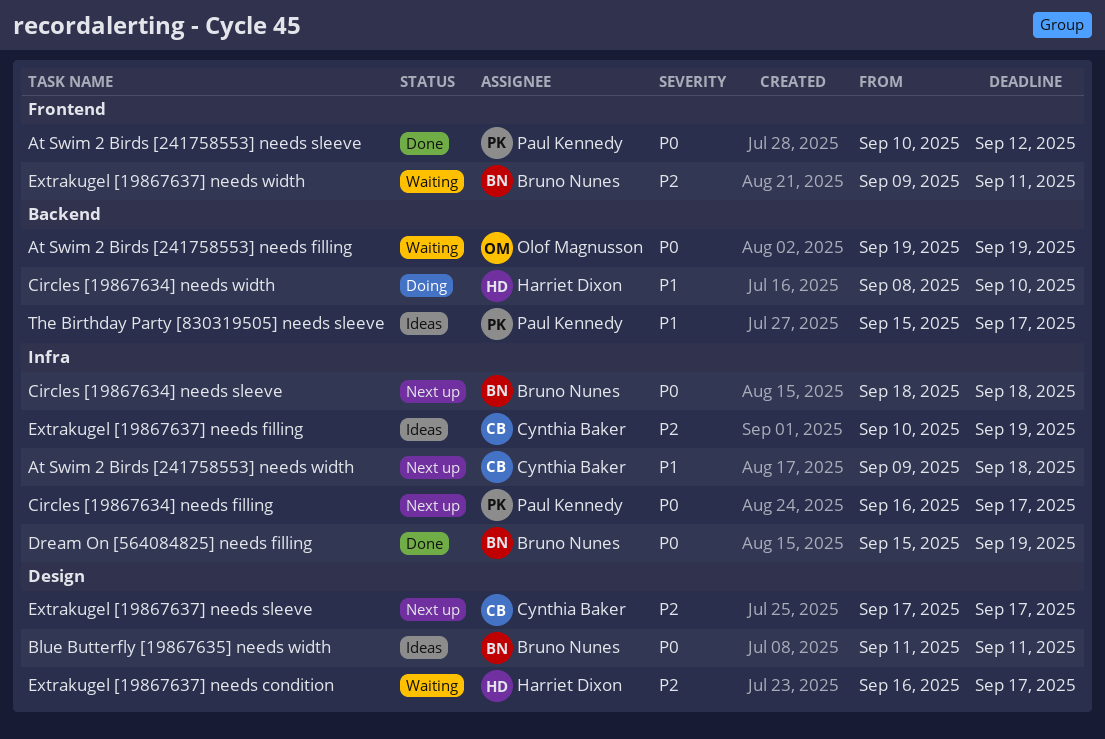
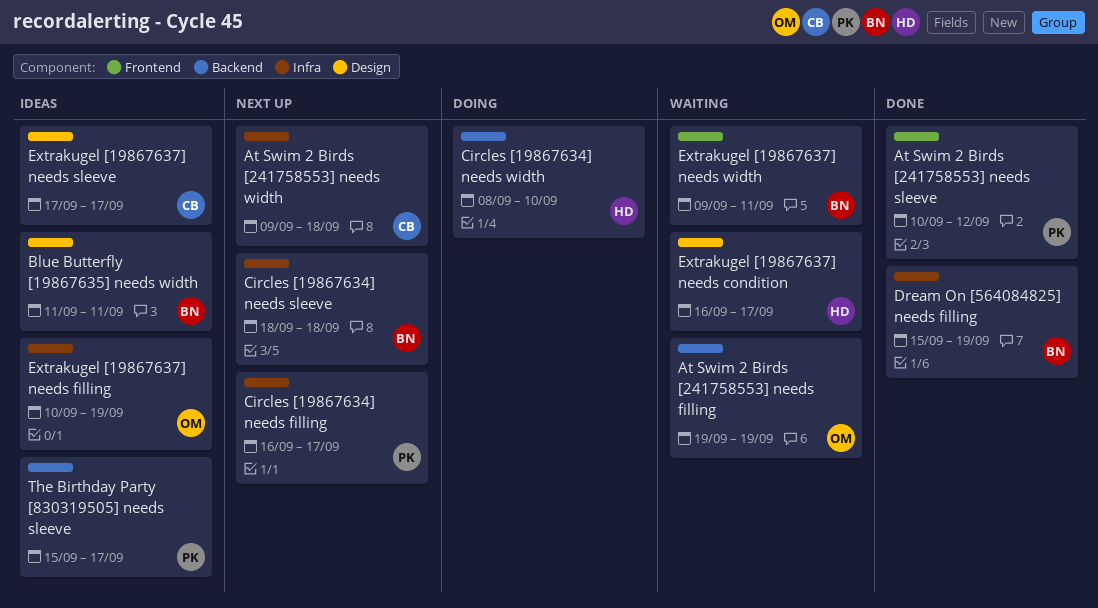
Extrakugel [19867637] needs filling, owner: Cynthia Baker -> Olof Magnusson
Extrakugel [19867637] needs sleeve, status: Next up -> Ideas

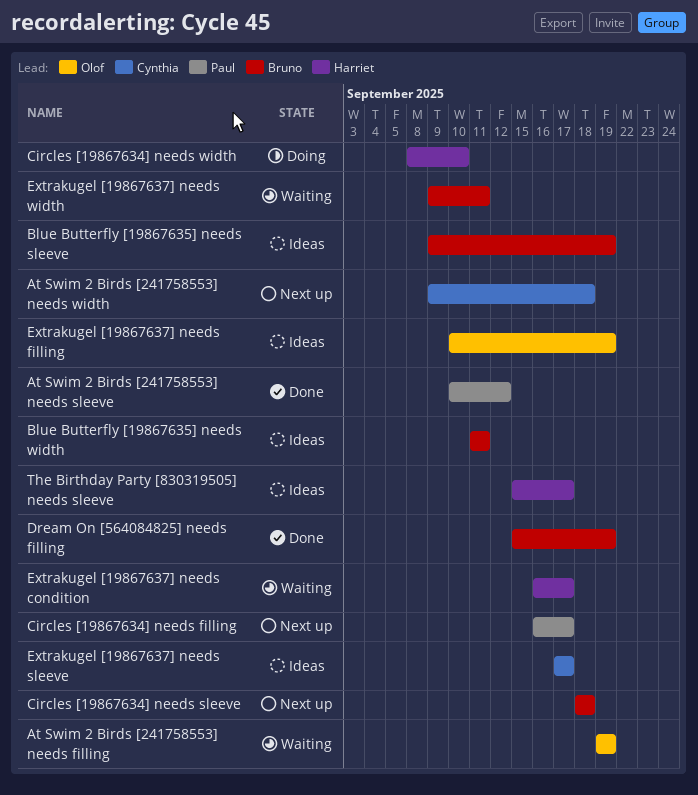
Blue Butterfly [19867635] needs sleeve: none -> present
The Birthday Party [830319505] needs sleeve, owner: Paul -> Harriet

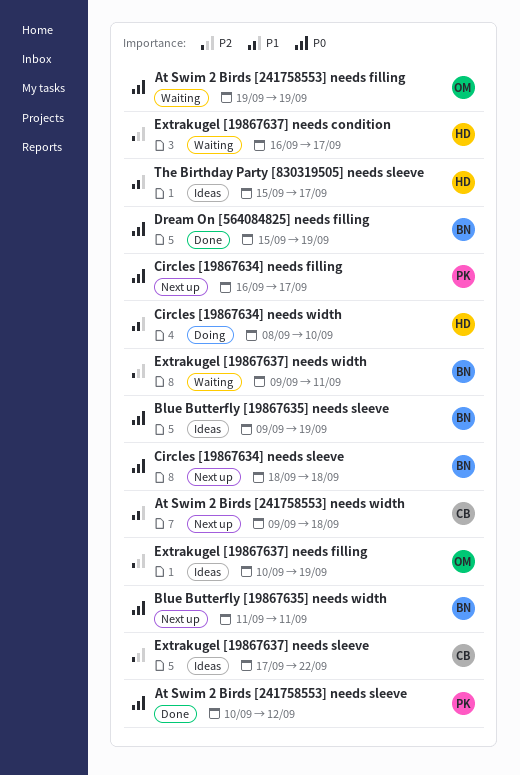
Blue Butterfly [19867635] needs width, status: Ideas -> Next up
Extrakugel [19867637] needs sleeve, due: Sep 17 -> Sep 22

